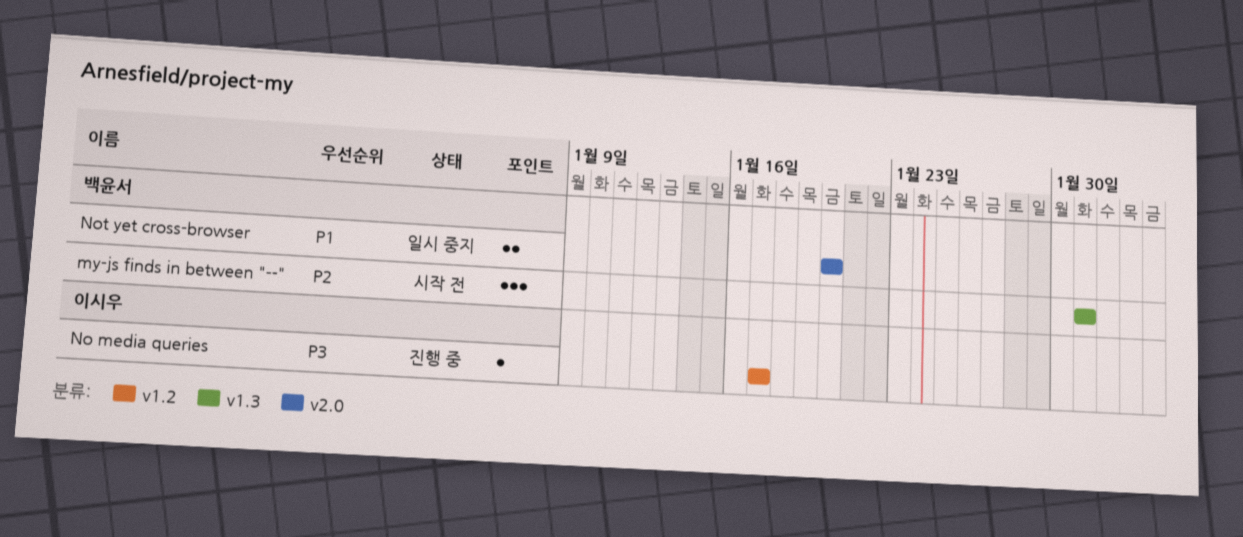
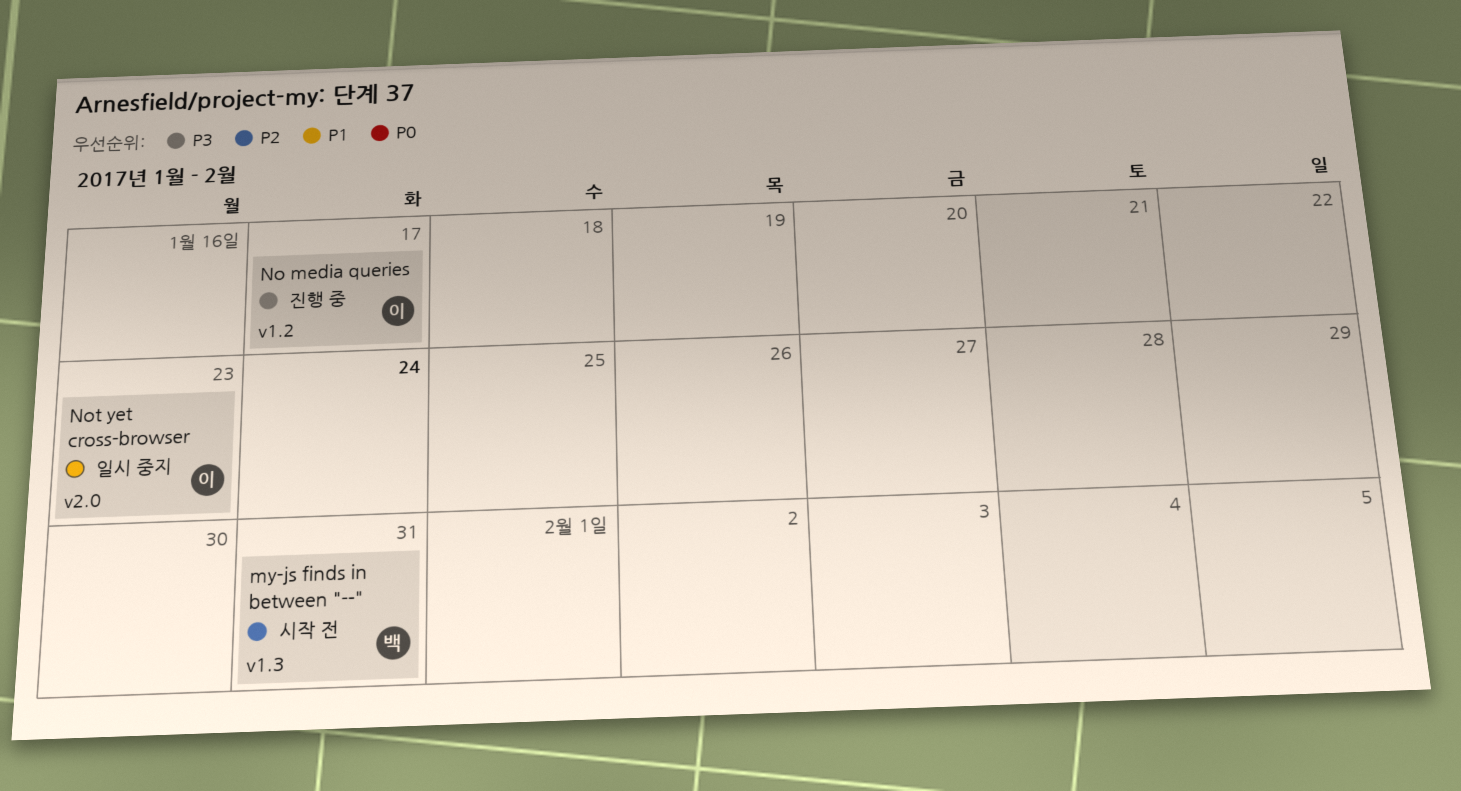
Not yet cross-browser, owner: 백윤서 -> 이시우
Not yet cross-browser, due: Jan 20 -> Jan 23

